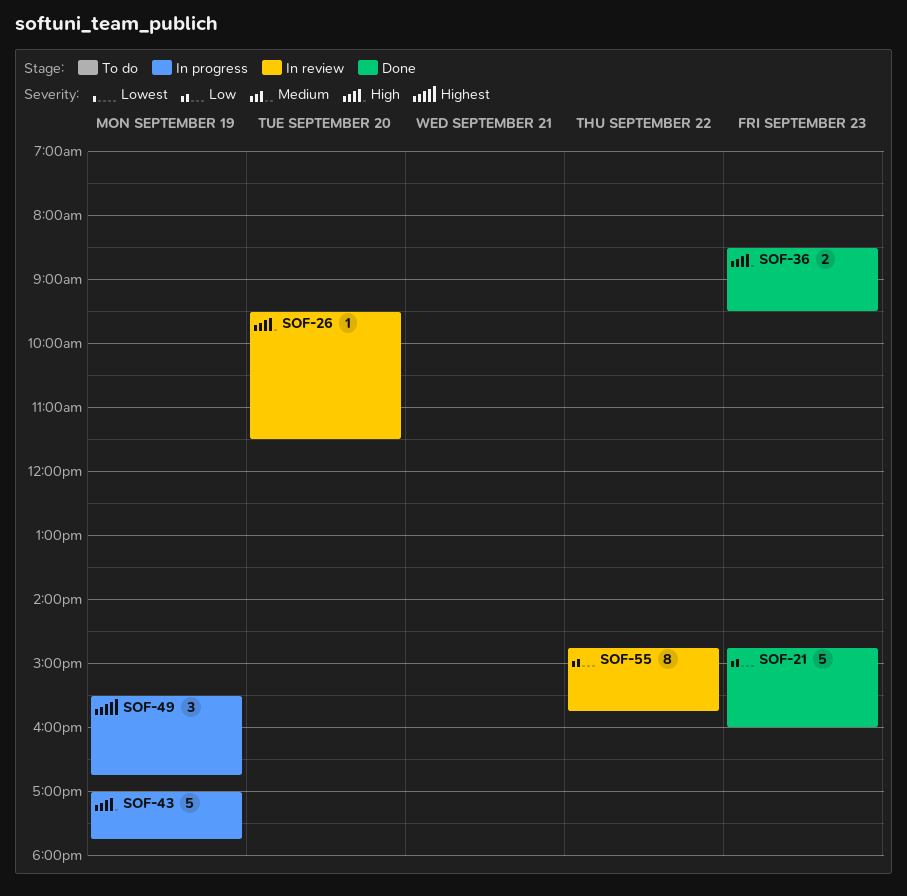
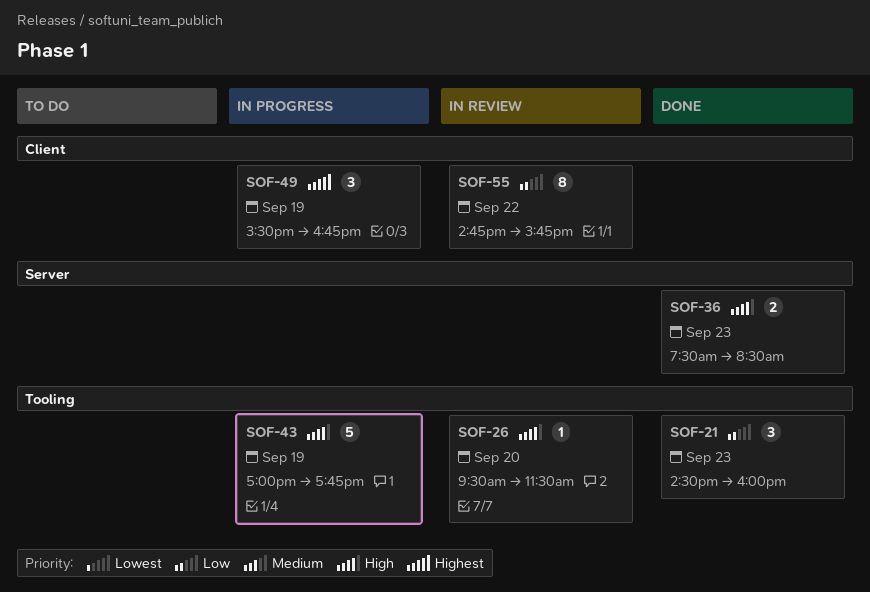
SOF-21, estimate: 5 -> 3
SOF-21, begins: 14:45 -> 14:30
SOF-36, begins: 08:30 -> 07:30
SOF-36, ends: 09:30 -> 08:30

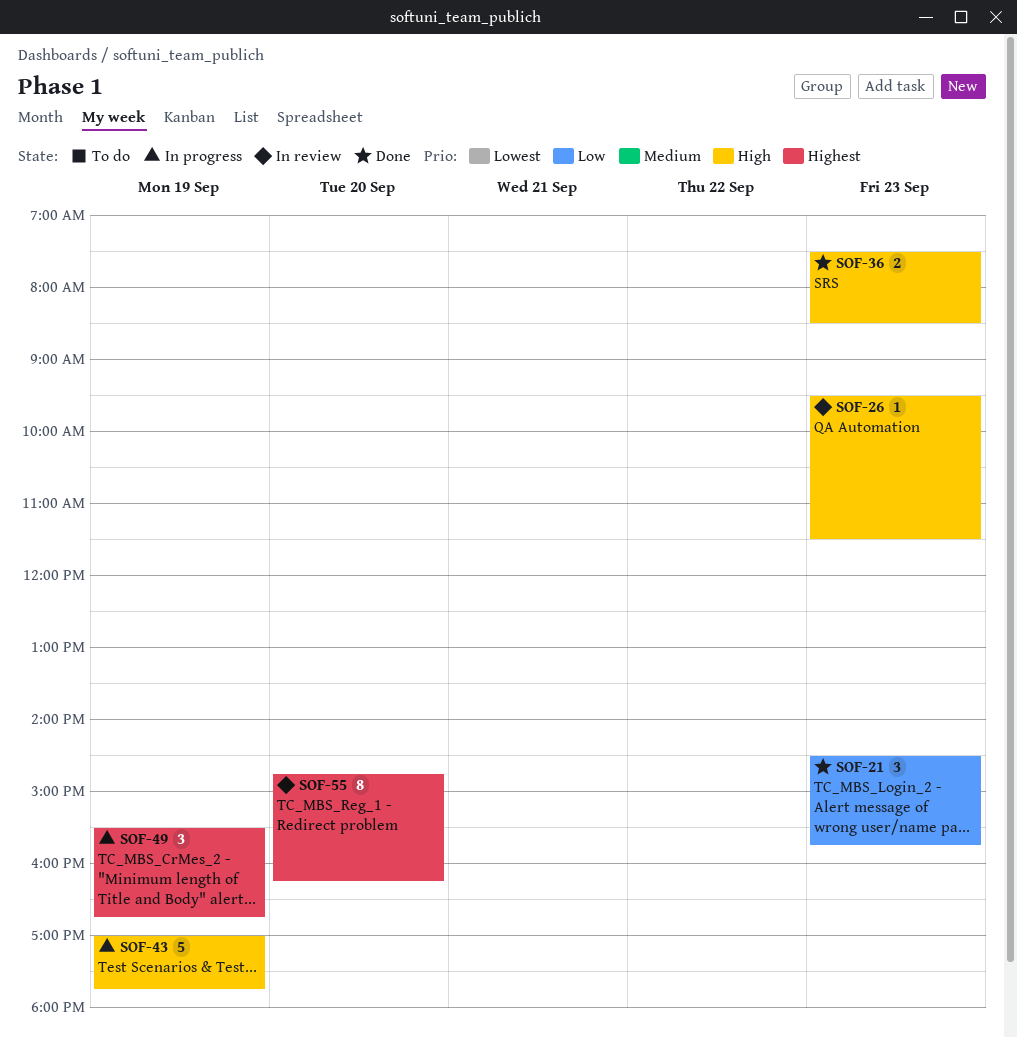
SOF-21, ends: 16:00 -> 15:45
SOF-26, day: Sep 20 -> Sep 23
SOF-55, priority: Low -> Highest
SOF-55, day: Sep 22 -> Sep 20
SOF-55, ends: 15:45 -> 16:15

